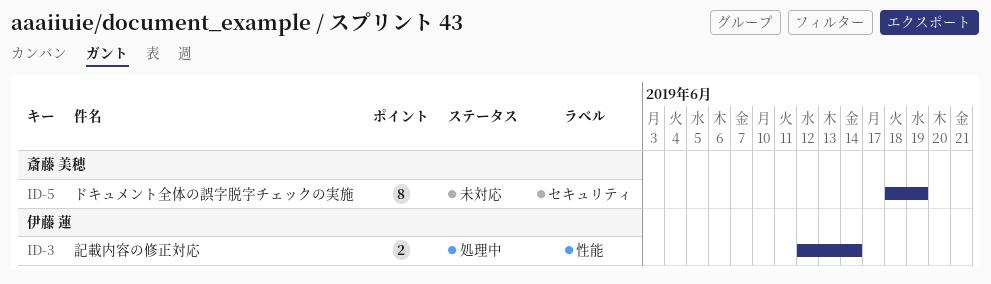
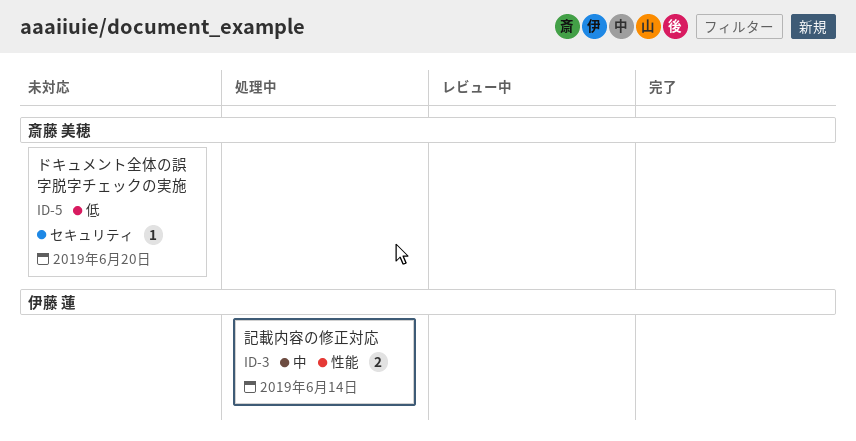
ID-5, estimate: 8 -> 1
ID-5, due: Jun 19 -> Jun 20

